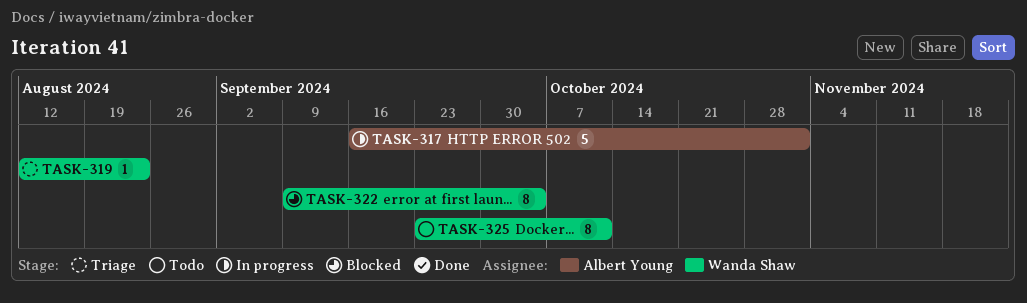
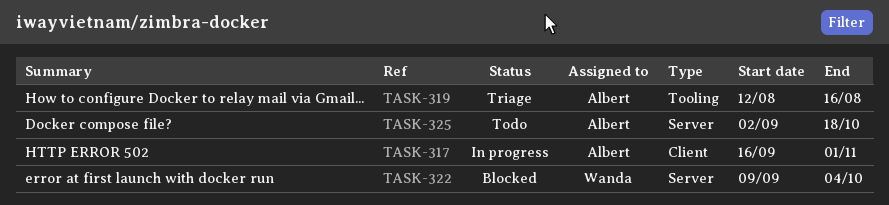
TASK-319, owner: Wanda Shaw -> Albert Young
TASK-319, due: Aug 23 -> Aug 16
TASK-325, owner: Wanda Shaw -> Albert Young
TASK-325, start: Sep 23 -> Sep 2
TASK-325, due: Oct 11 -> Oct 18

